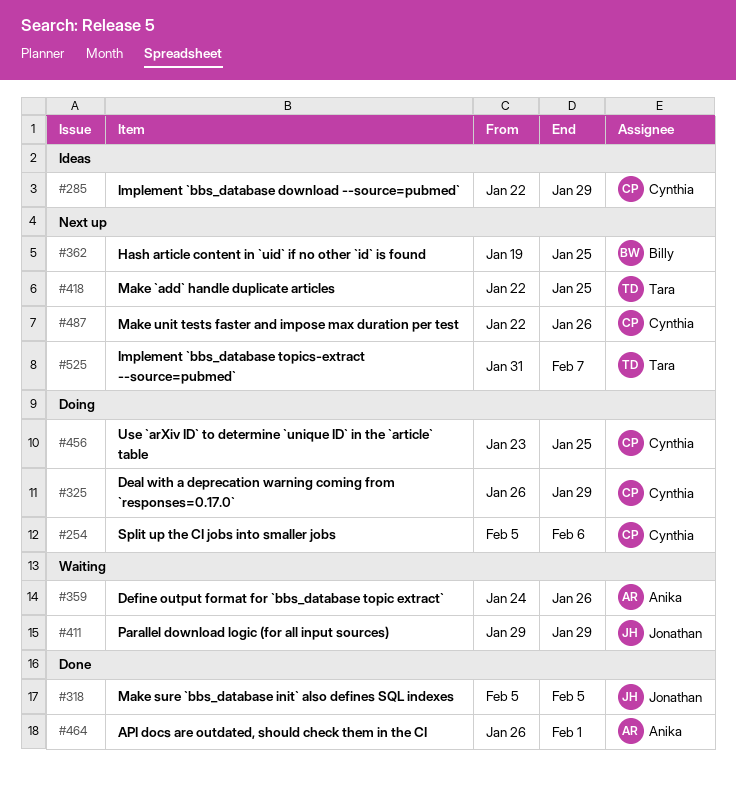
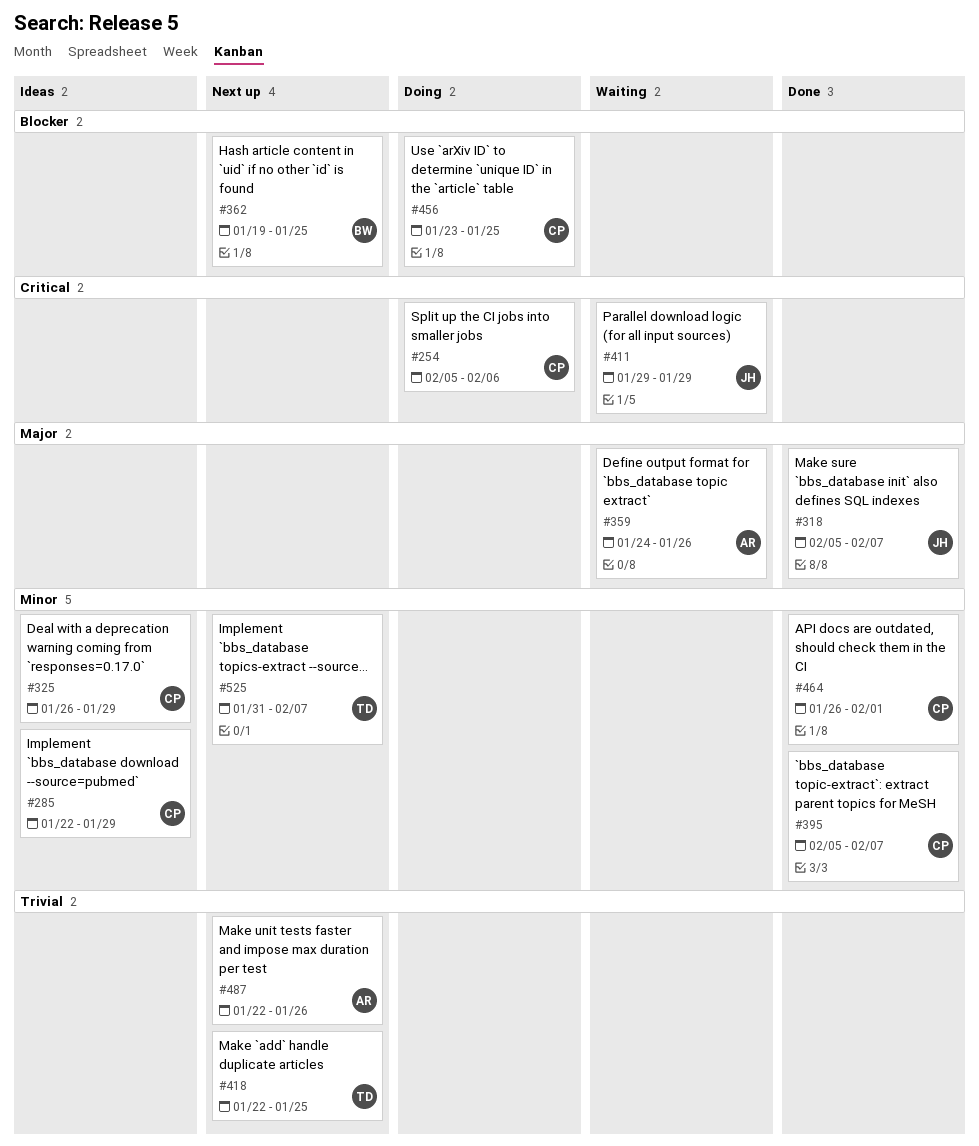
#318, due: Feb 5 -> Feb 7
#325, status: Doing -> Ideas
#395: none -> present
#464, owner: Anika -> Cynthia
#487, owner: Cynthia -> Anika

